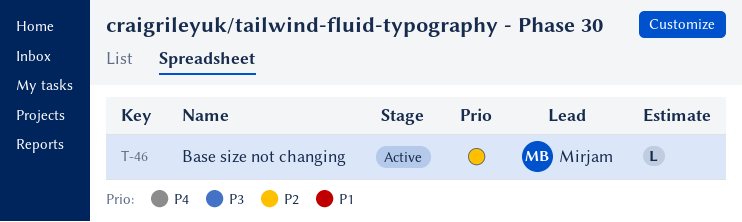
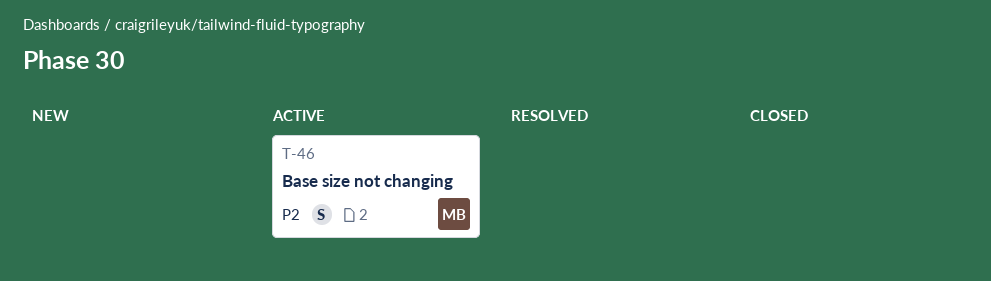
T-46, estimate: L -> S

